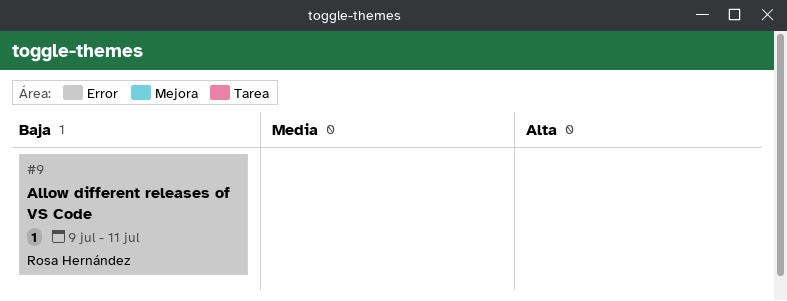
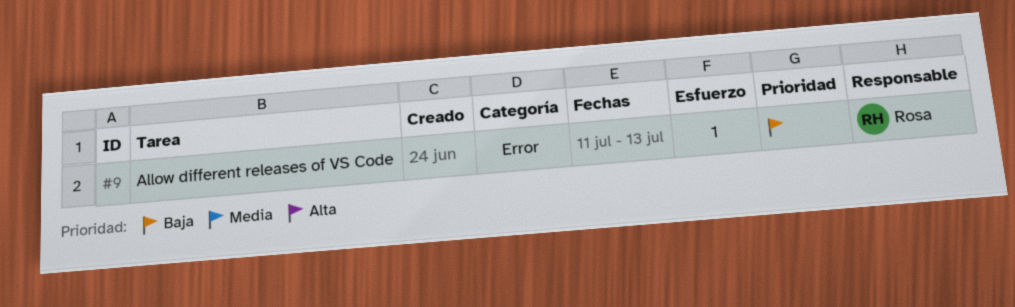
#9, start: Jul 9 -> Jul 11
#9, due: Jul 11 -> Jul 13

